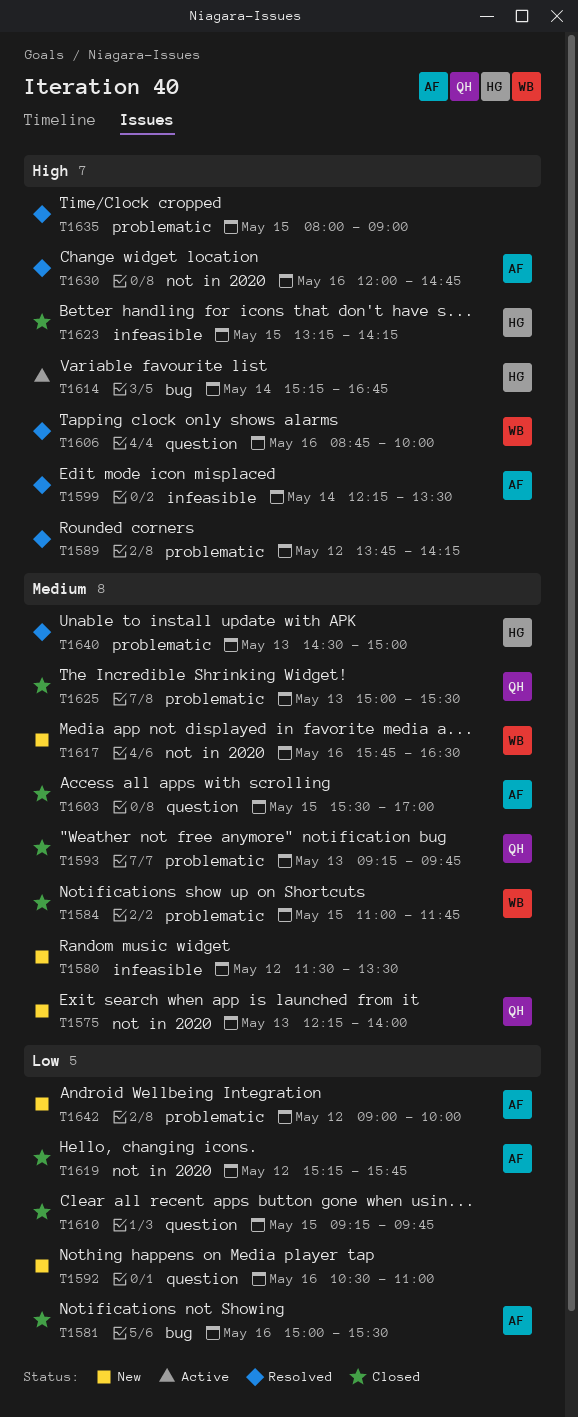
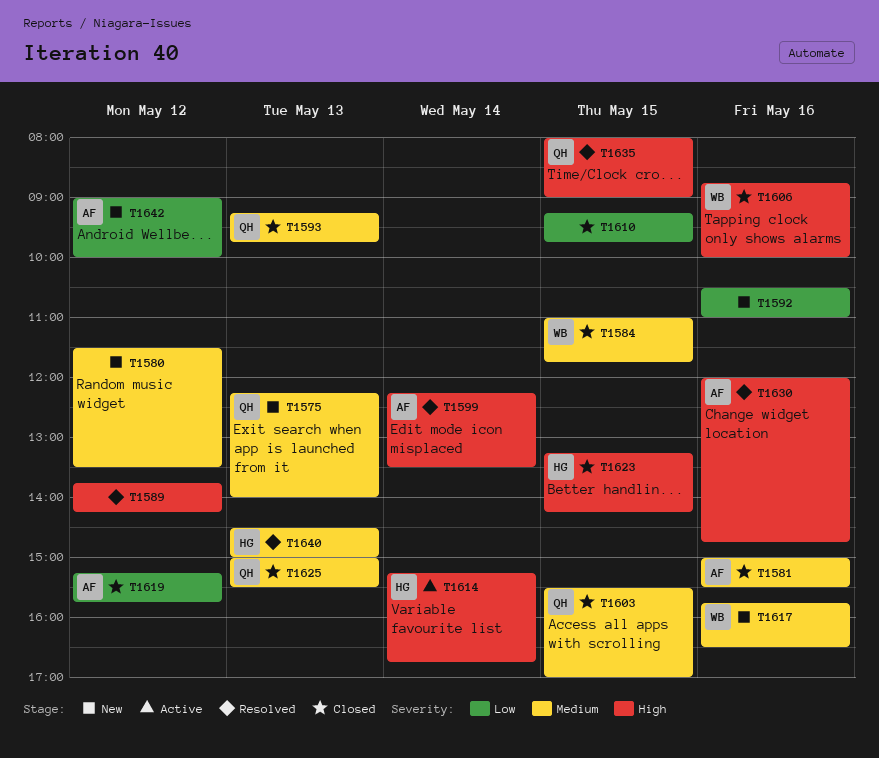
T1581, priority: Low -> Medium
T1603, owner: AF -> QH
T1606, status: Resolved -> Closed
T1635, owner: none -> QH

